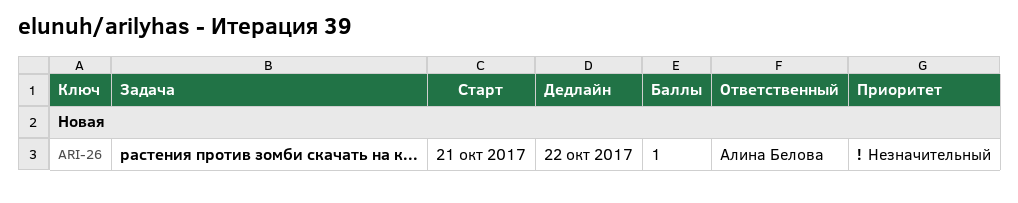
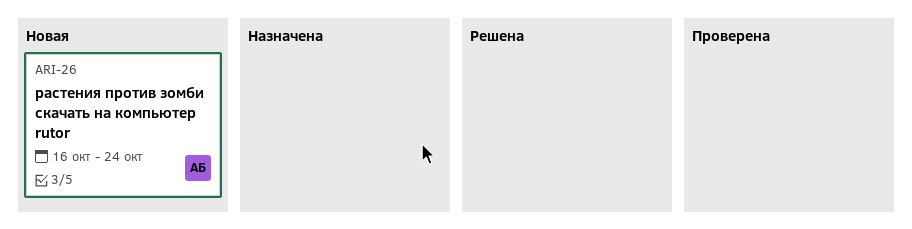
ARI-26, start: Oct 21 -> Oct 16
ARI-26, due: Oct 22 -> Oct 24

